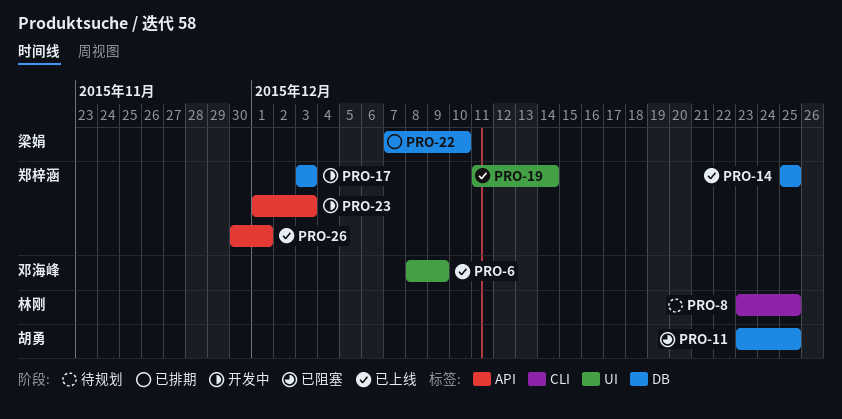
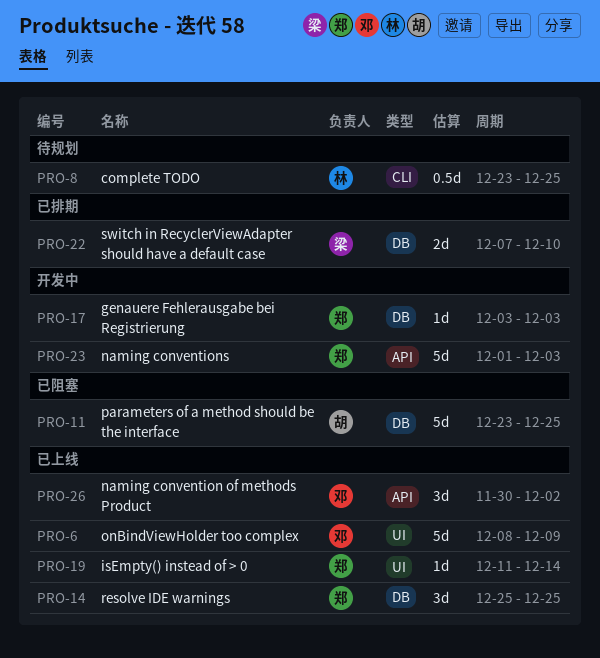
PRO-26, owner: 郑梓涵 -> 邓海峰
PRO-26, due: Dec 1 -> Dec 2

